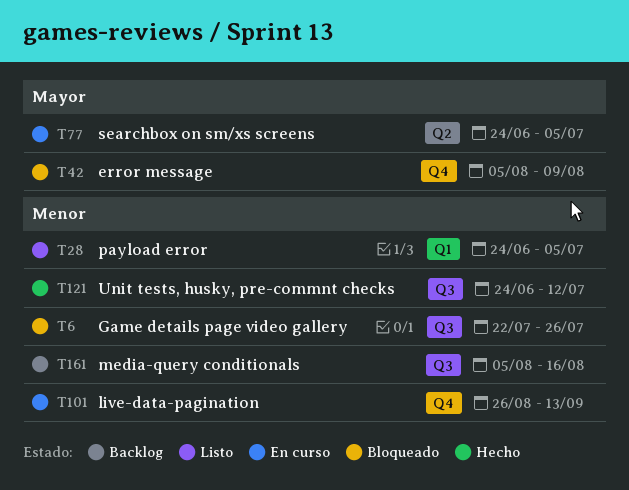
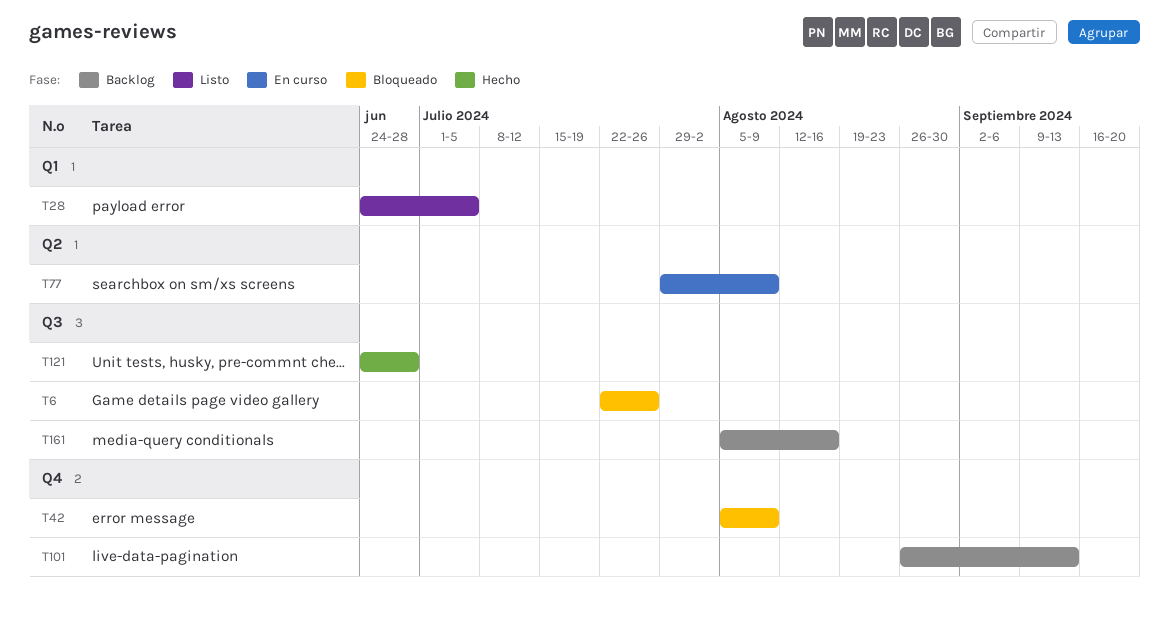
T77, start: Jun 24 -> Jul 29
T77, due: Jul 5 -> Aug 9
T101, status: En curso -> Backlog
T121, due: Jul 12 -> Jun 28

